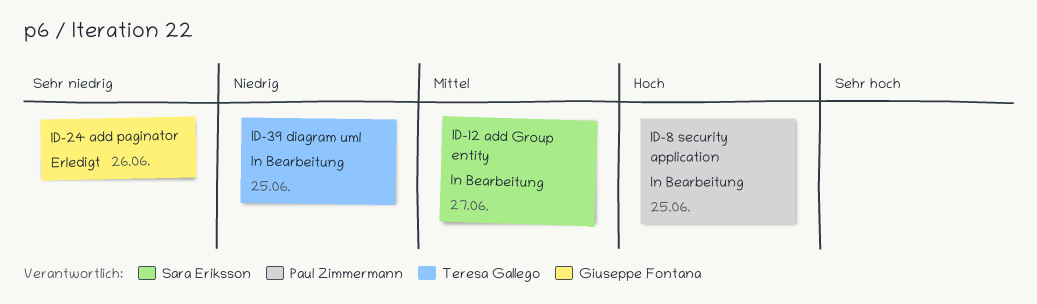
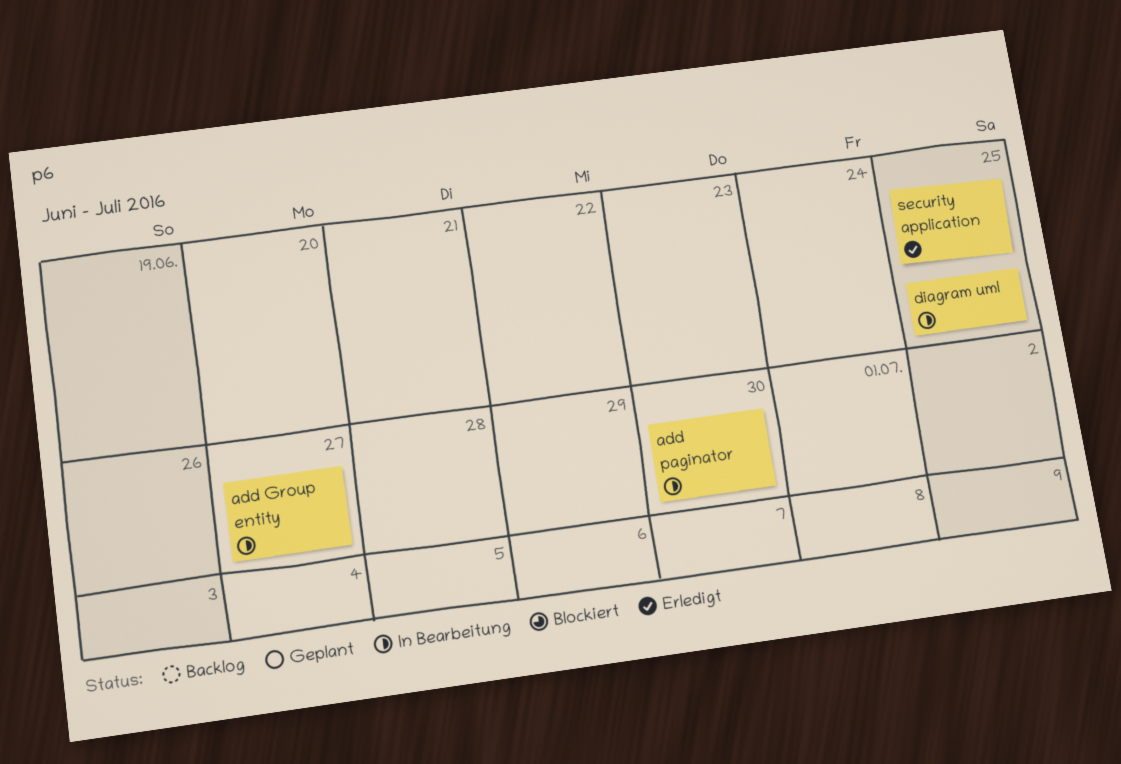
add paginator, status: Erledigt -> In Bearbeitung
add paginator, due: Jun 26 -> Jun 30
security application, status: In Bearbeitung -> Erledigt

